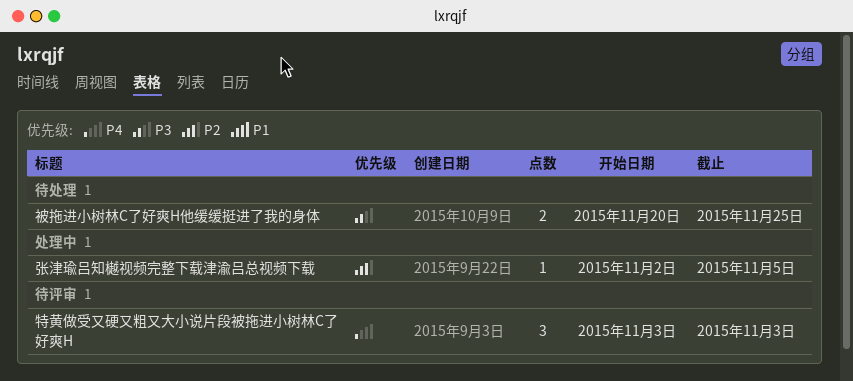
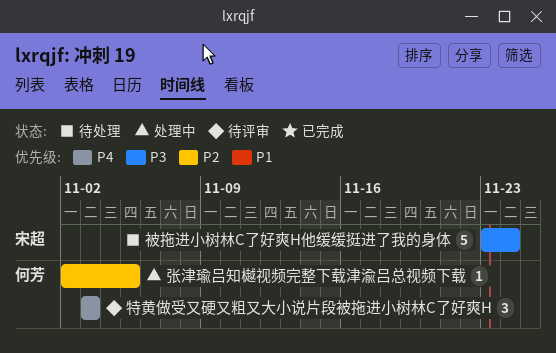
被拖进小树林C了好爽H他缓缓挺进了我的身体, estimate: 2 -> 5
被拖进小树林C了好爽H他缓缓挺进了我的身体, start: Nov 20 -> Nov 23
被拖进小树林C了好爽H他缓缓挺进了我的身体, due: Nov 25 -> Nov 24

